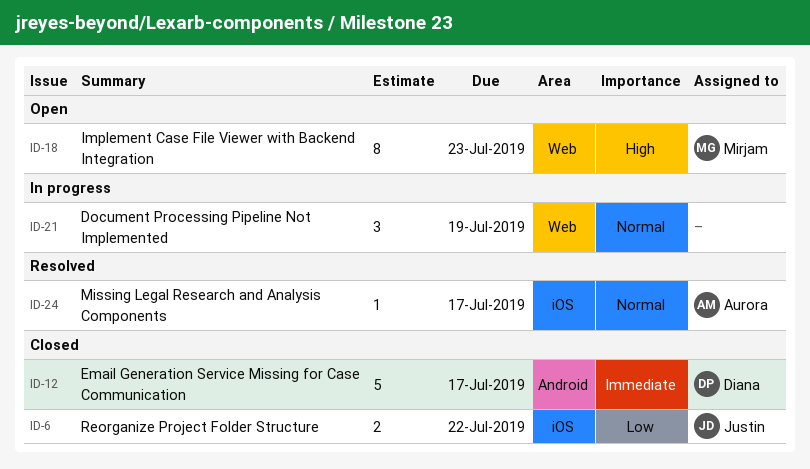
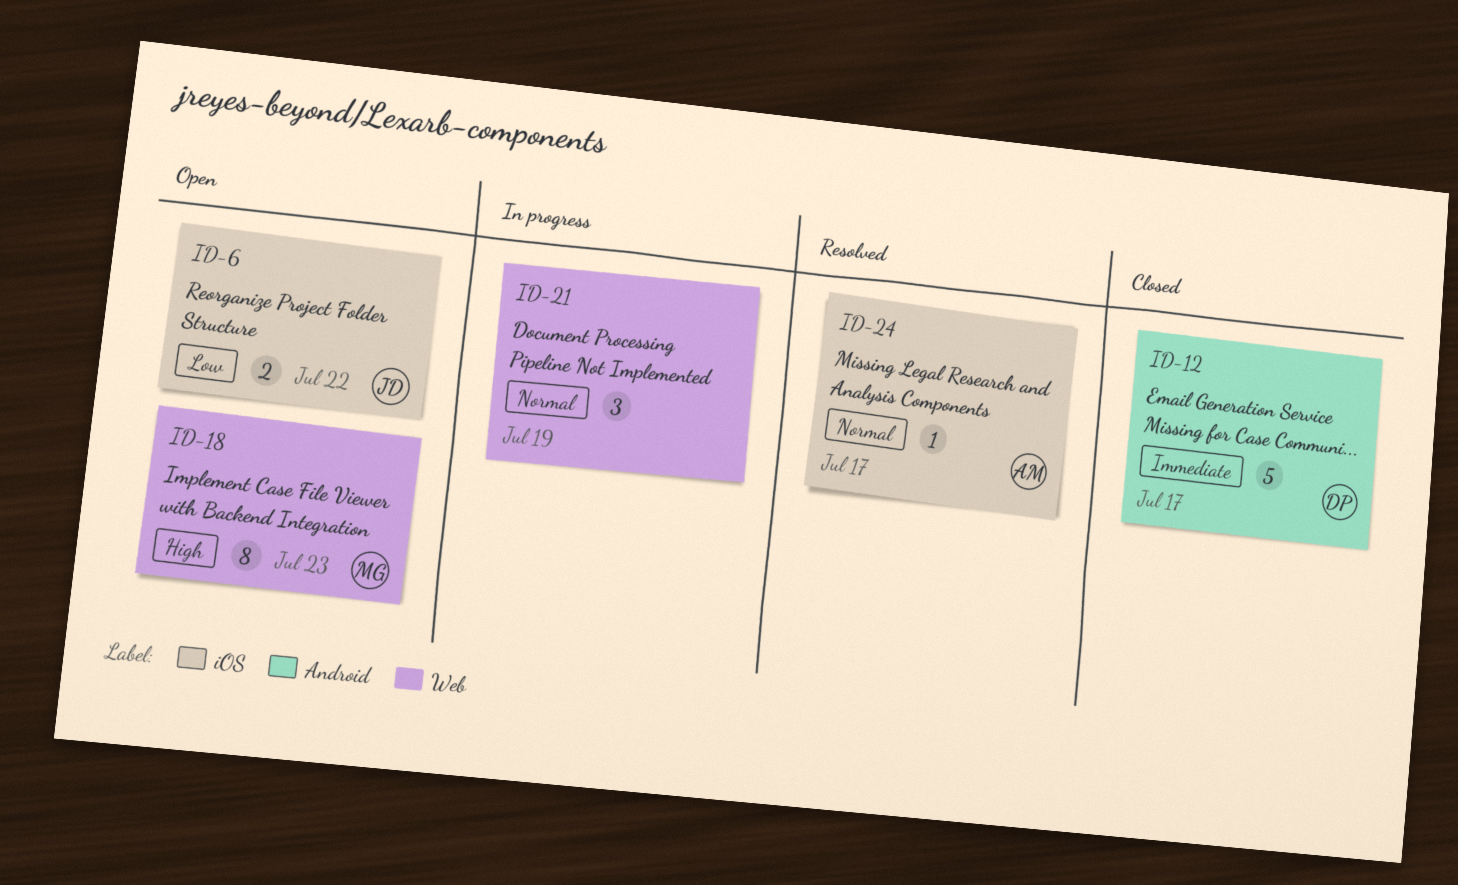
ID-6, status: Closed -> Open

